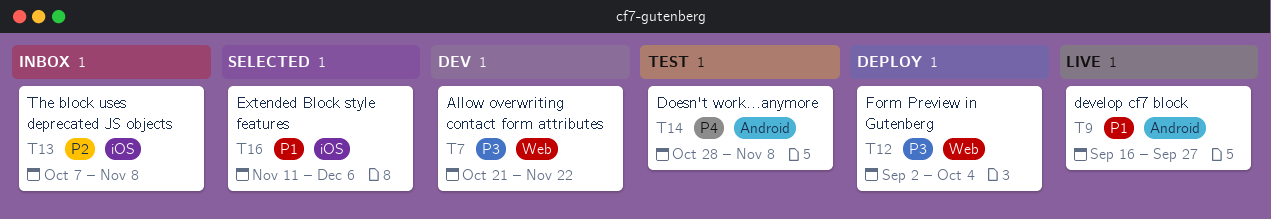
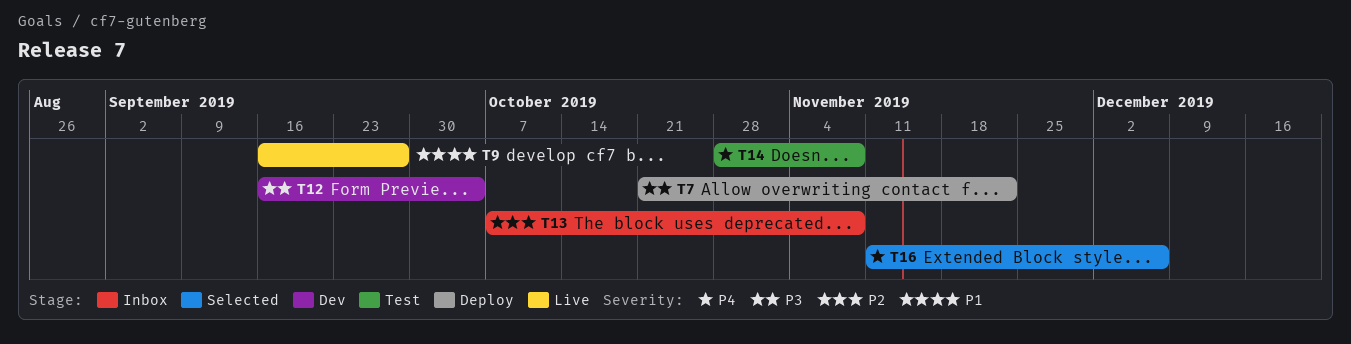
T7, status: Dev -> Deploy
T12, status: Deploy -> Dev
T12, start: Sep 2 -> Sep 16
T16, priority: P1 -> P4

